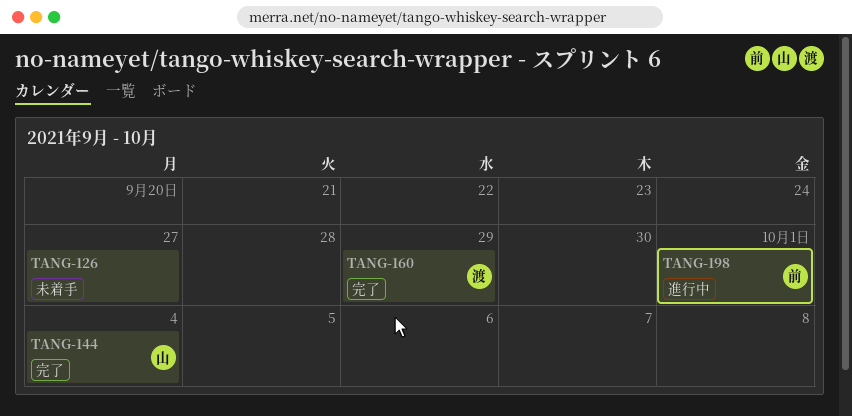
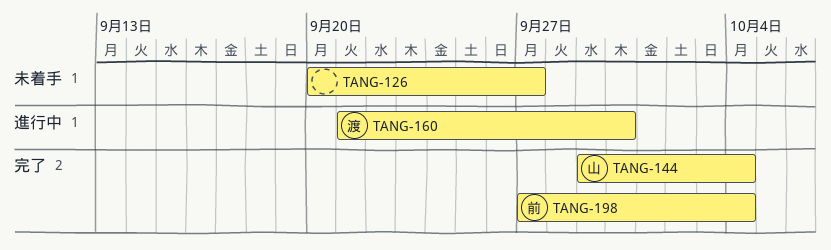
TANG-160, status: 完了 -> 進行中
TANG-160, due: Sep 29 -> Sep 30
TANG-198, status: 進行中 -> 完了
TANG-198, due: Oct 1 -> Oct 4

